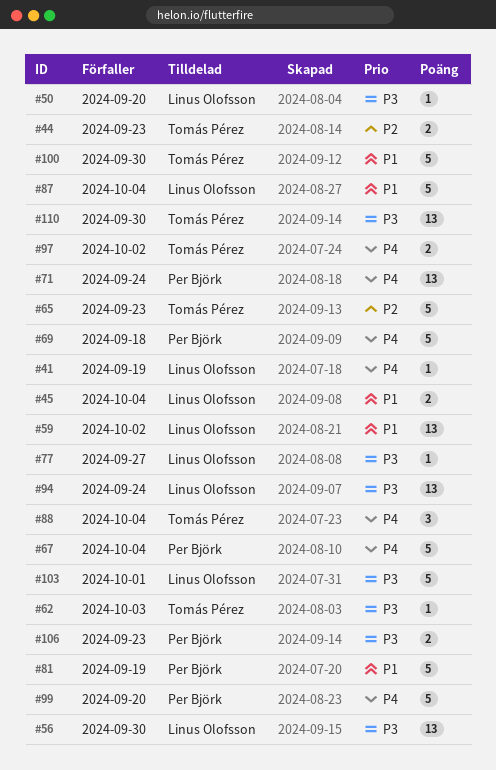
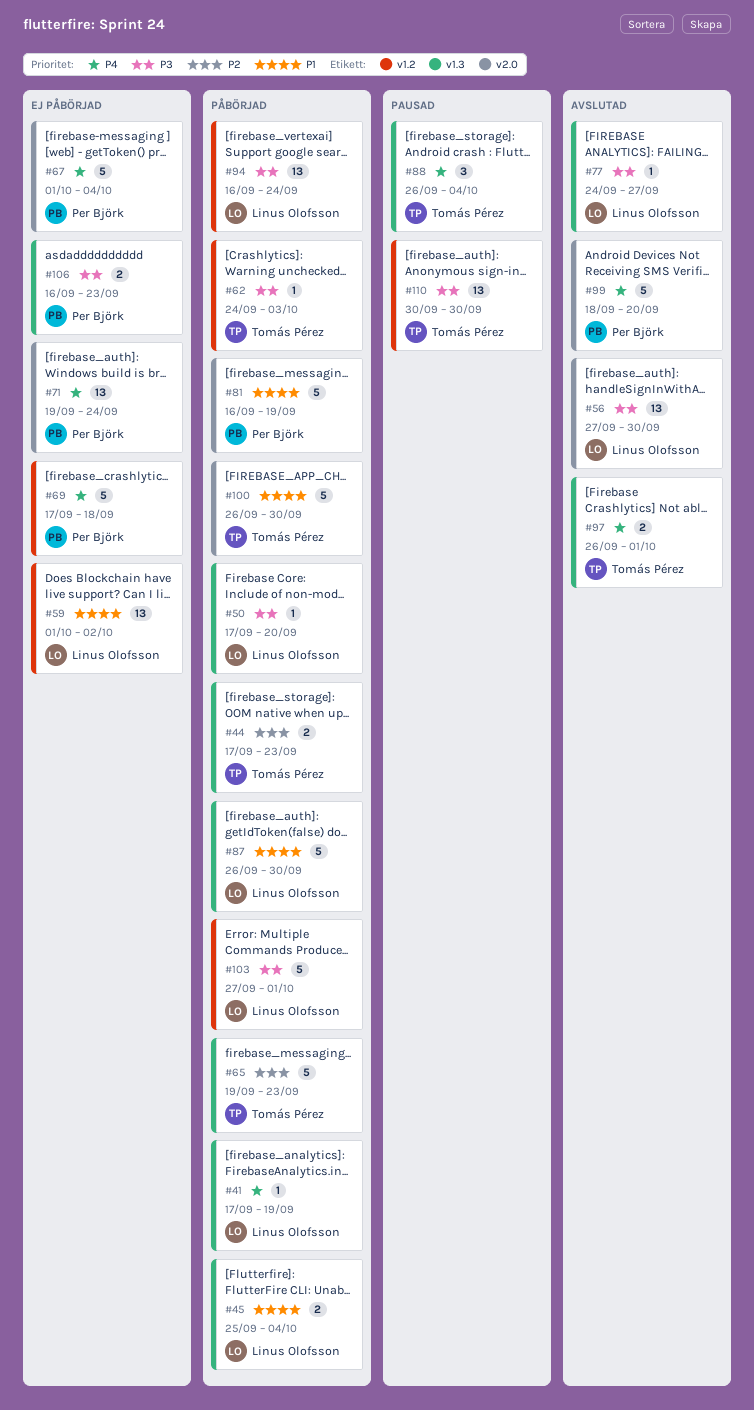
#87, due: Oct 4 -> Sep 30
#97, due: Oct 2 -> Oct 1

